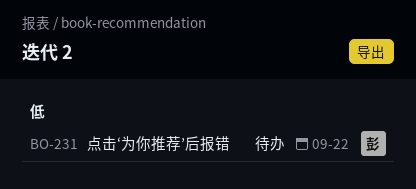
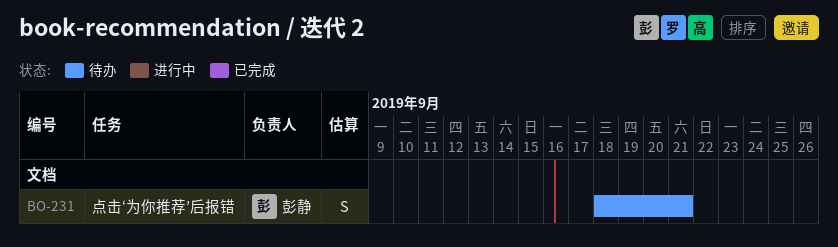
BO-231, due: Sep 22 -> Sep 21

